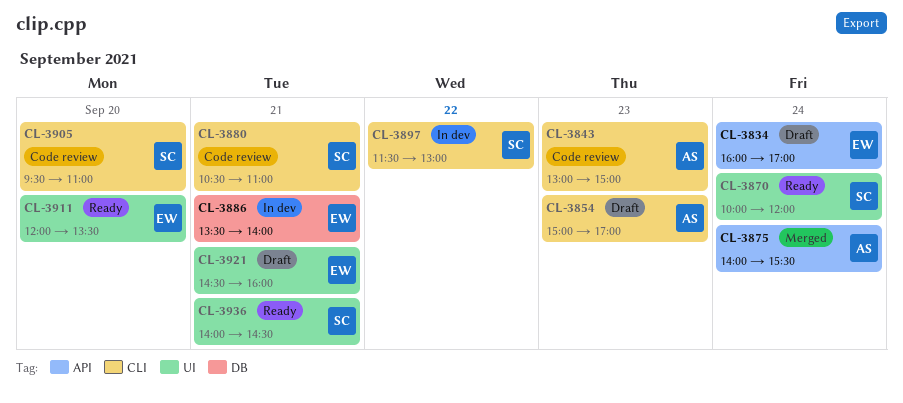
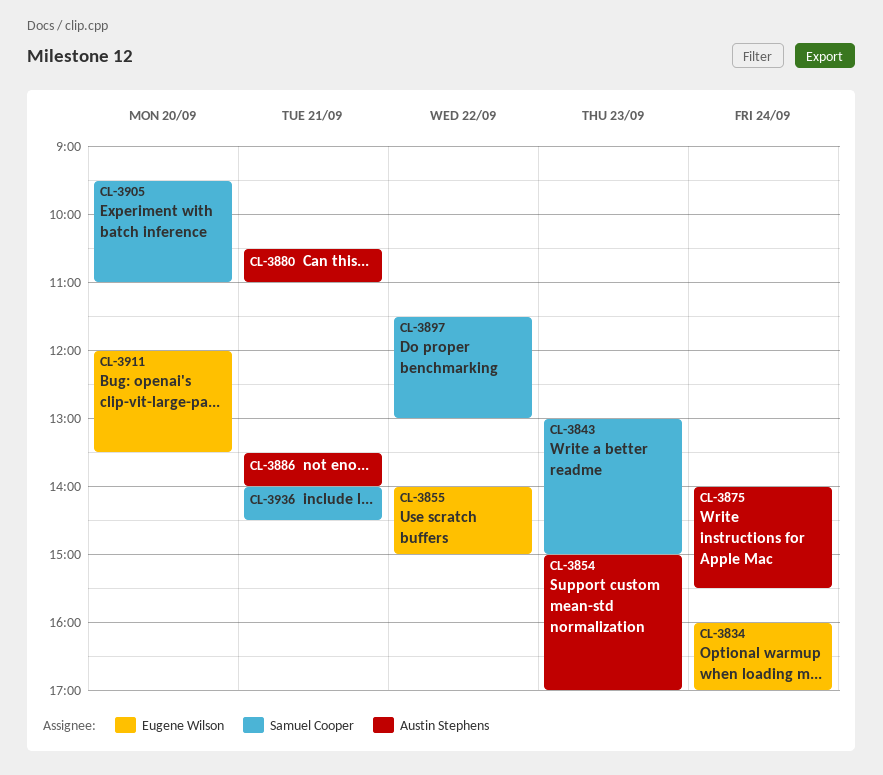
CL-3843, owner: Austin Stephens -> Samuel Cooper
CL-3855: none -> present
CL-3870: present -> none
CL-3880, owner: Samuel Cooper -> Austin Stephens
CL-3886, owner: Eugene Wilson -> Austin Stephens
CL-3921: present -> none

